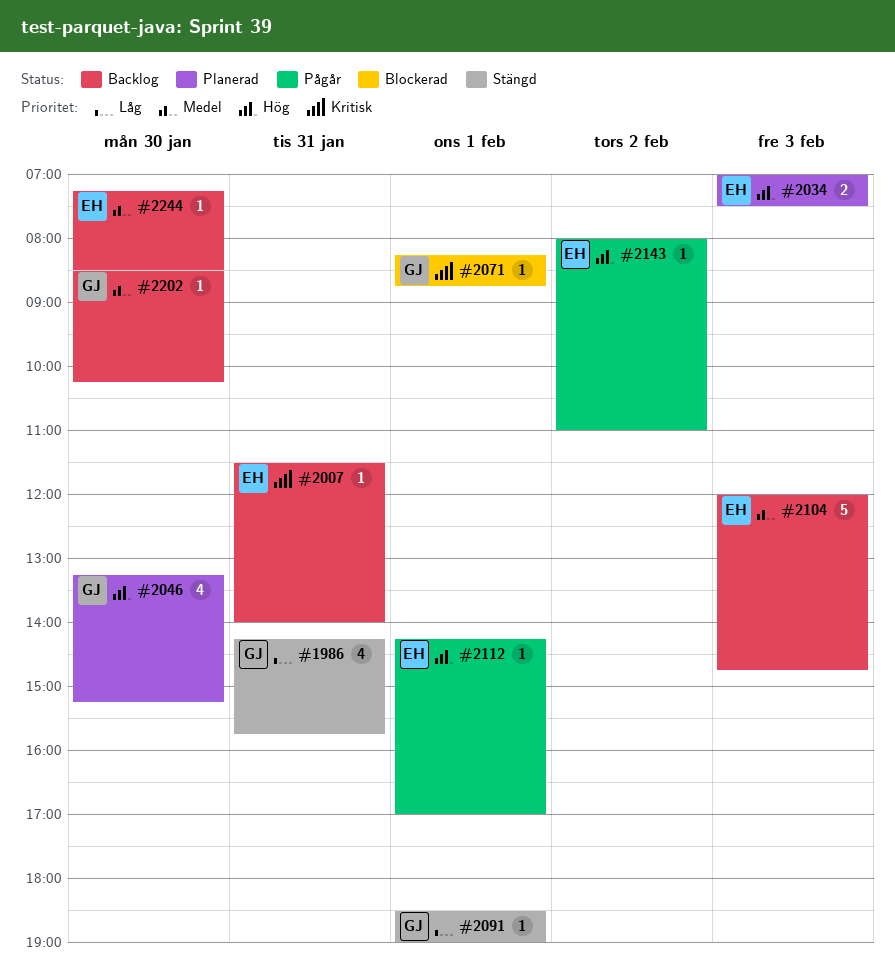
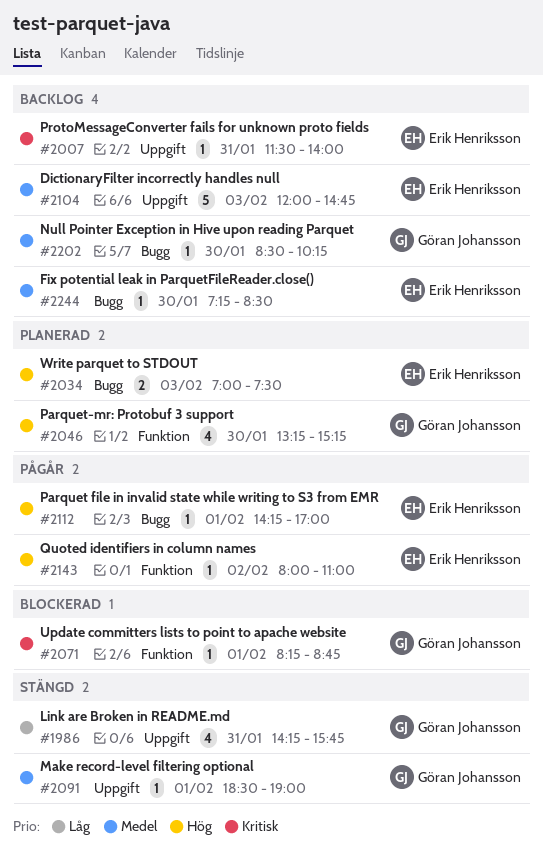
#2091, priority: Låg -> Medel

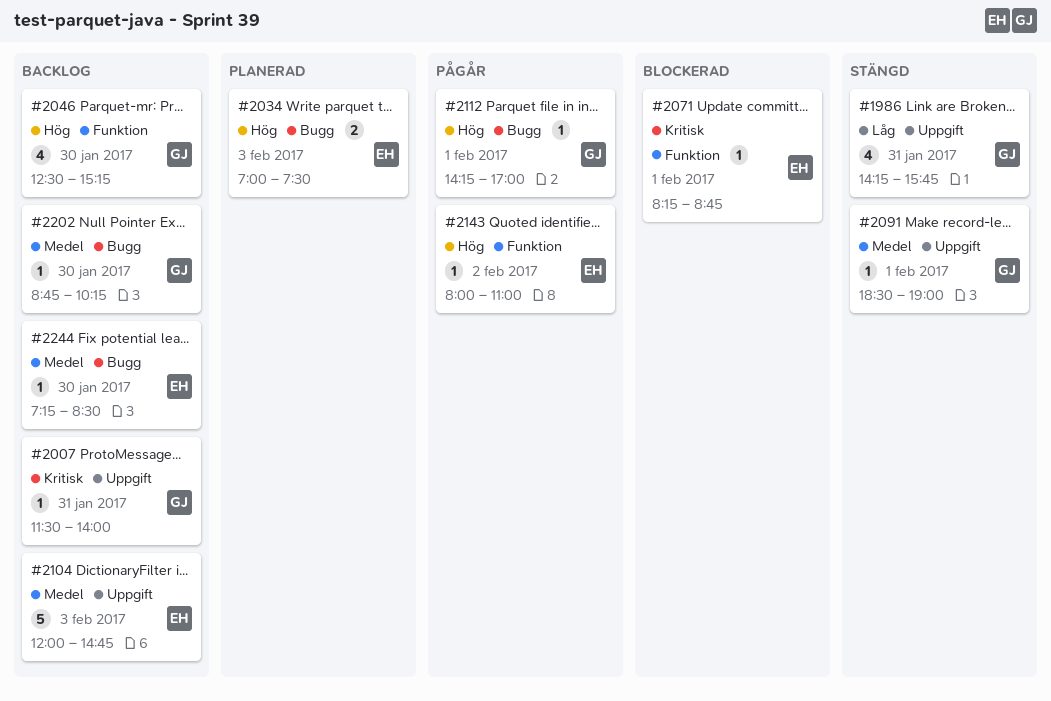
#2007, owner: Erik Henriksson -> Göran Johansson
#2046, status: Planerad -> Backlog
#2046, begins: 13:15 -> 12:30
#2071, owner: Göran Johansson -> Erik Henriksson
#2112, owner: Erik Henriksson -> Göran Johansson
#2202, begins: 08:30 -> 08:45

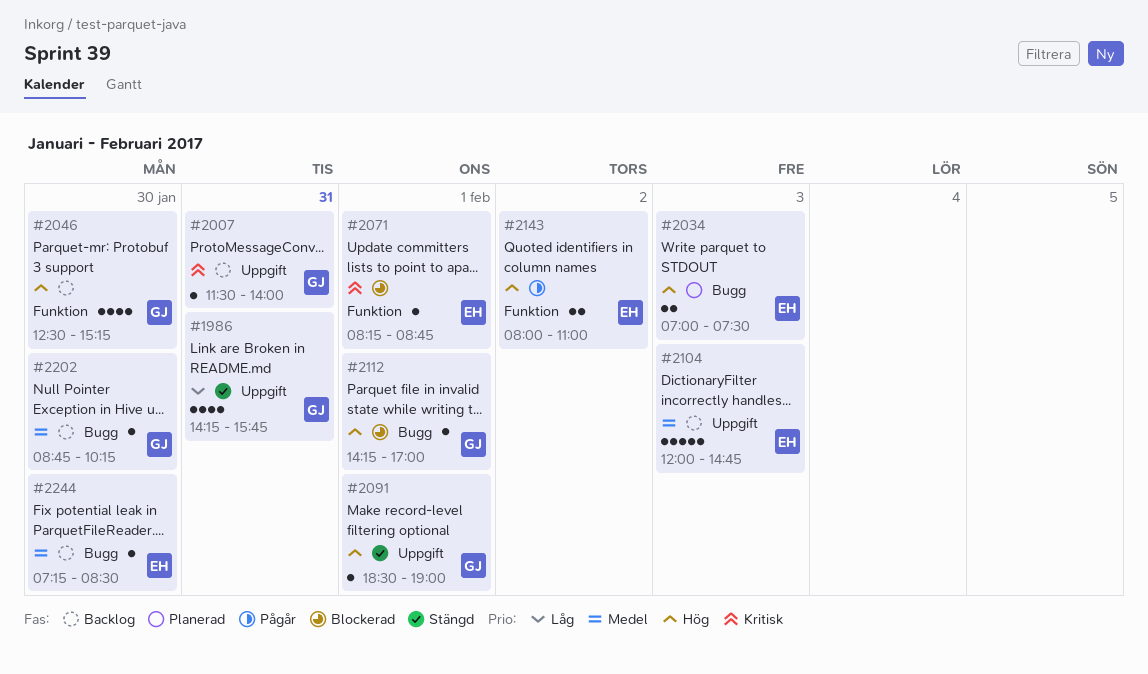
#2091, priority: Medel -> Hög
#2112, status: Pågår -> Blockerad
#2143, estimate: 1 -> 2

